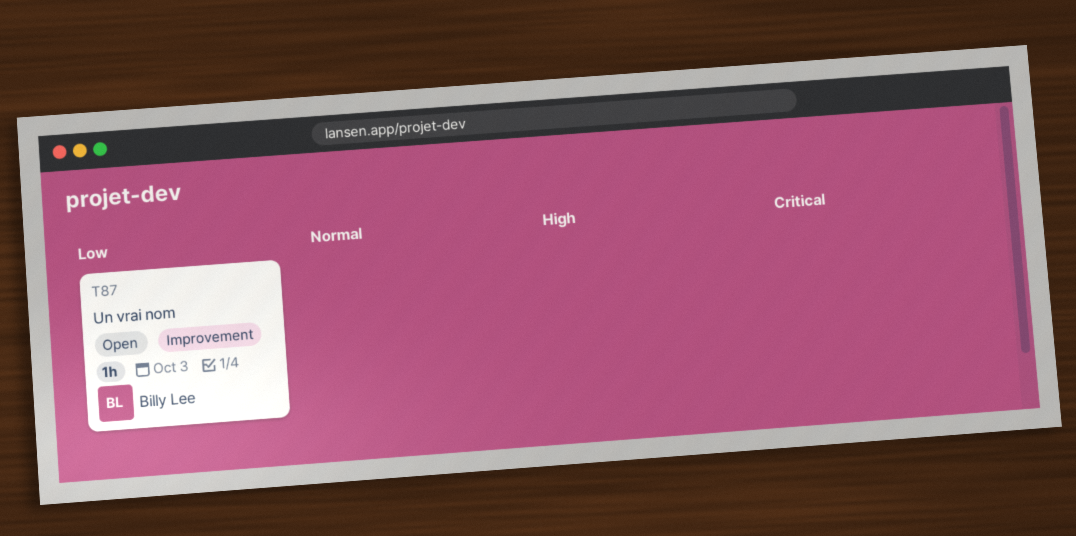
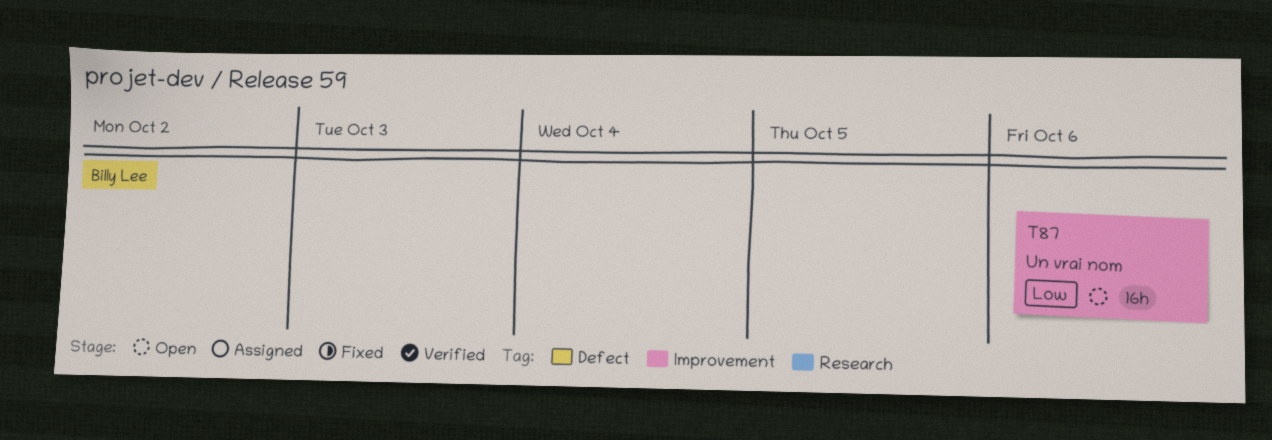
T87, estimate: 1h -> 16h
T87, due: Oct 3 -> Oct 6

